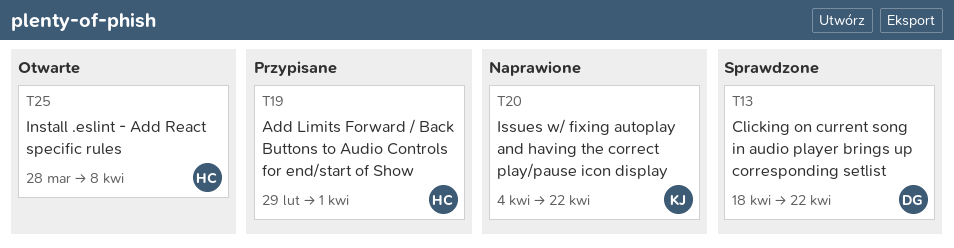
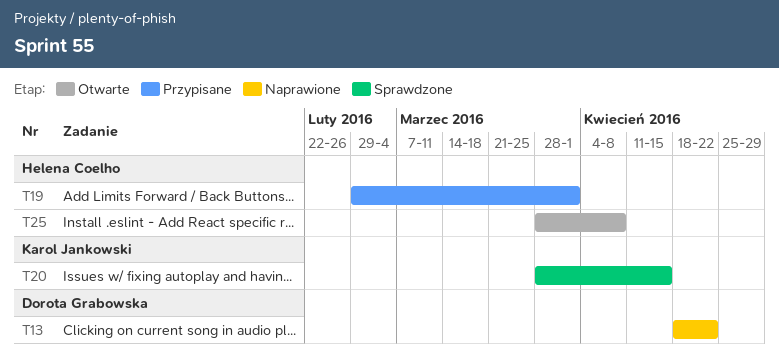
T13, status: Sprawdzone -> Naprawione
T20, status: Naprawione -> Sprawdzone
T20, start: Apr 4 -> Mar 28
T20, due: Apr 22 -> Apr 15

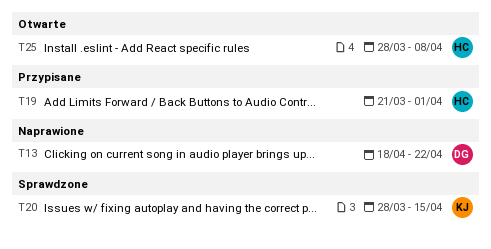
T19, start: Feb 29 -> Mar 21

